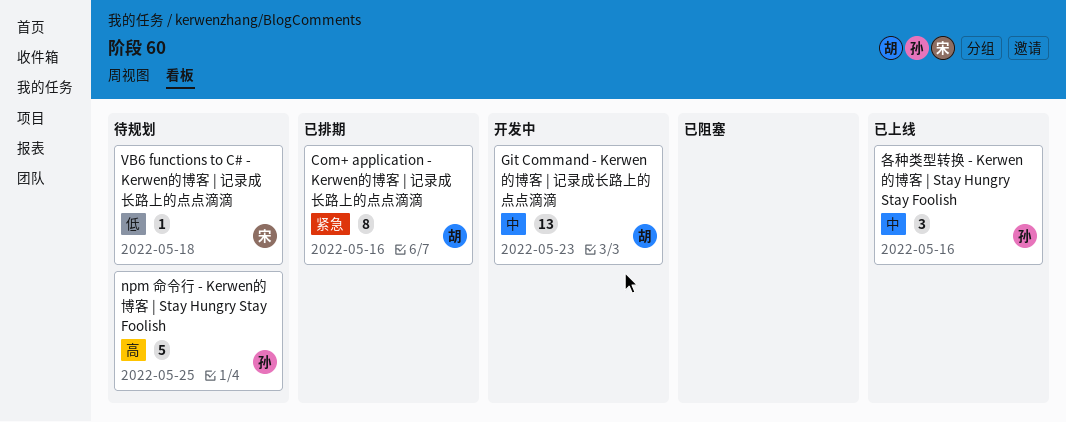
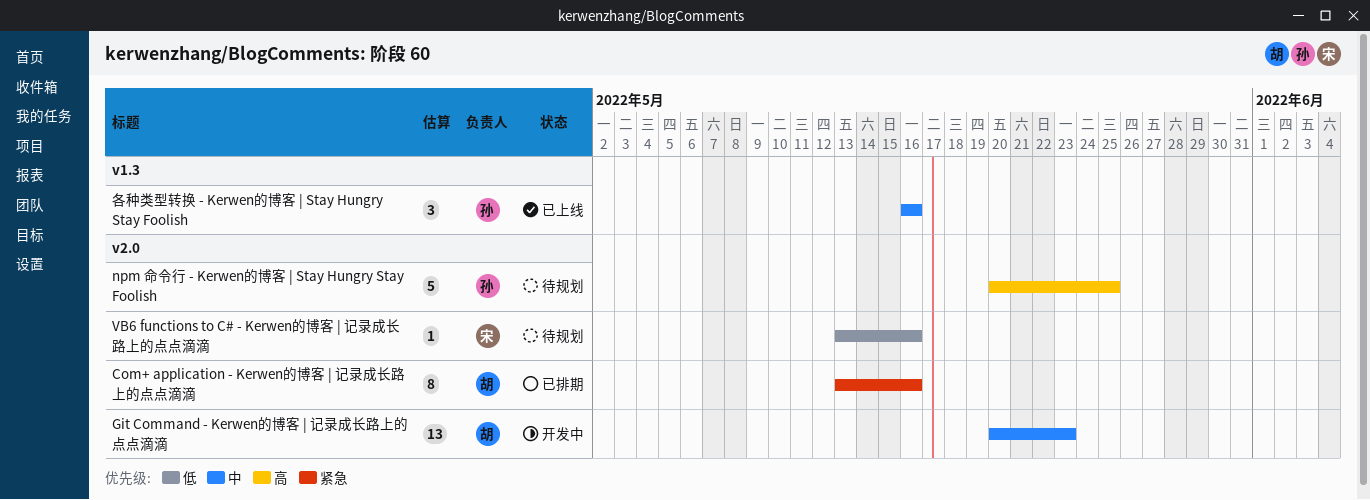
VB6 functions to C# - Kerwen的博客 | 记录成长路上的点点滴滴, due: May 18 -> May 16

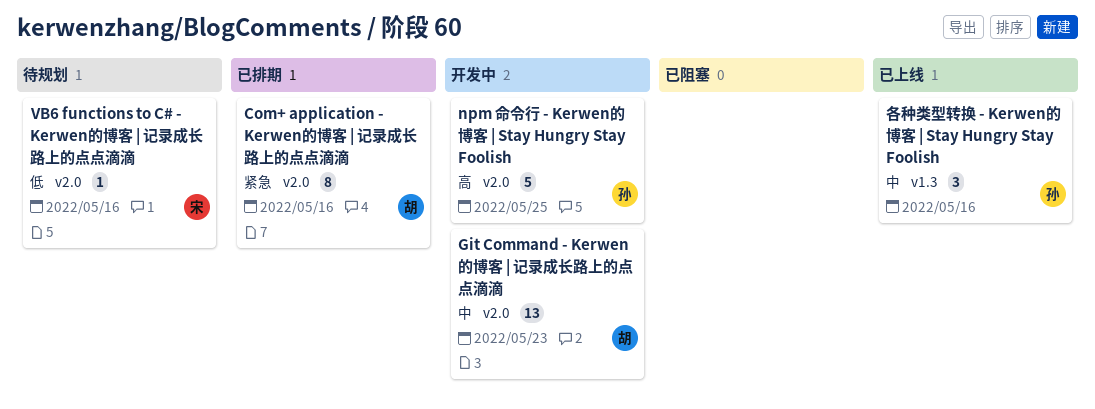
npm 命令行 - Kerwen的博客 | Stay Hungry Stay Foolish, status: 待规划 -> 开发中

